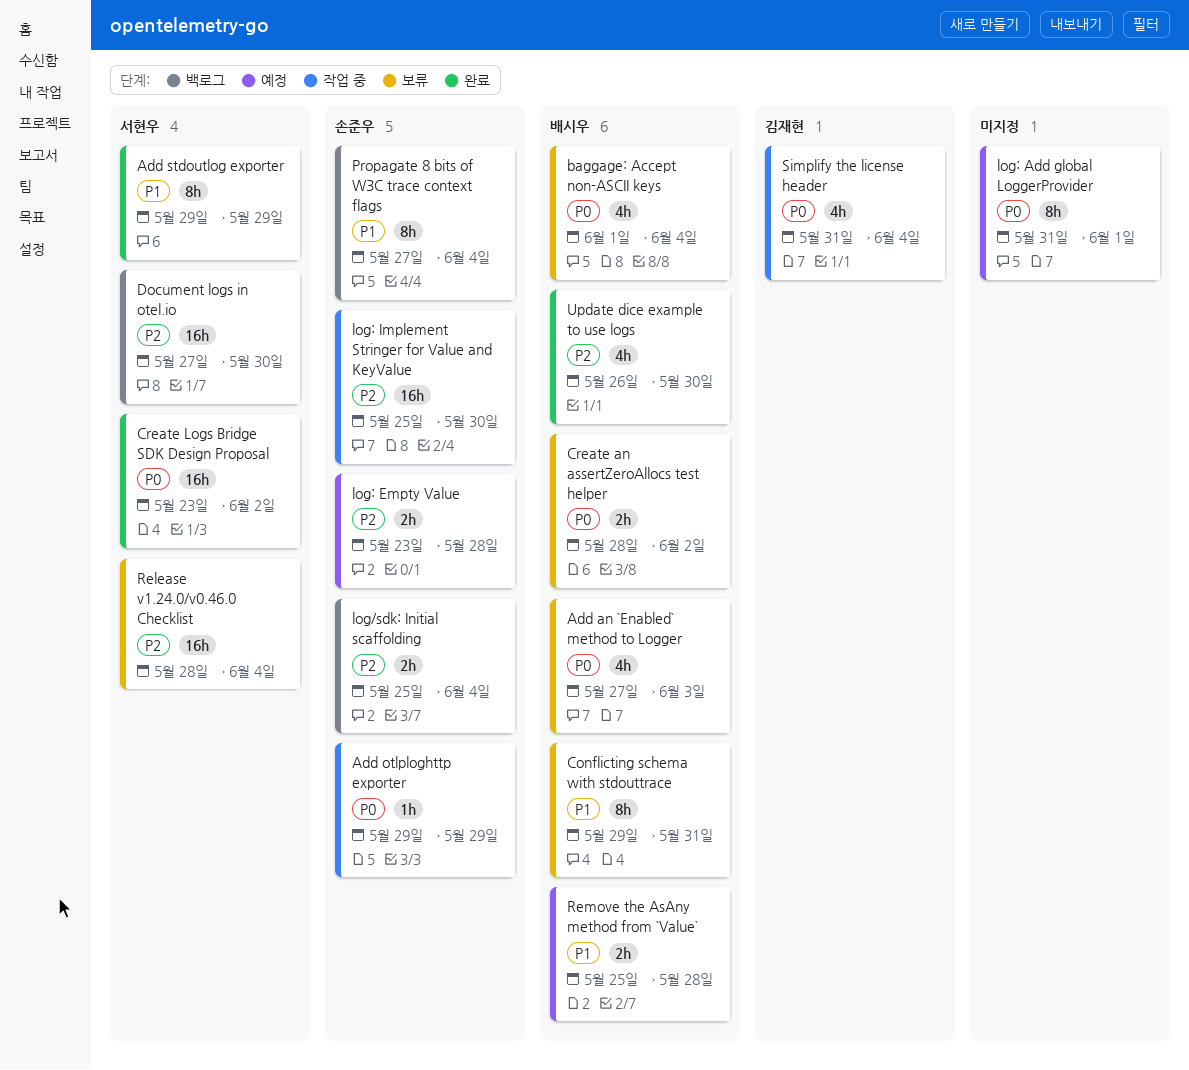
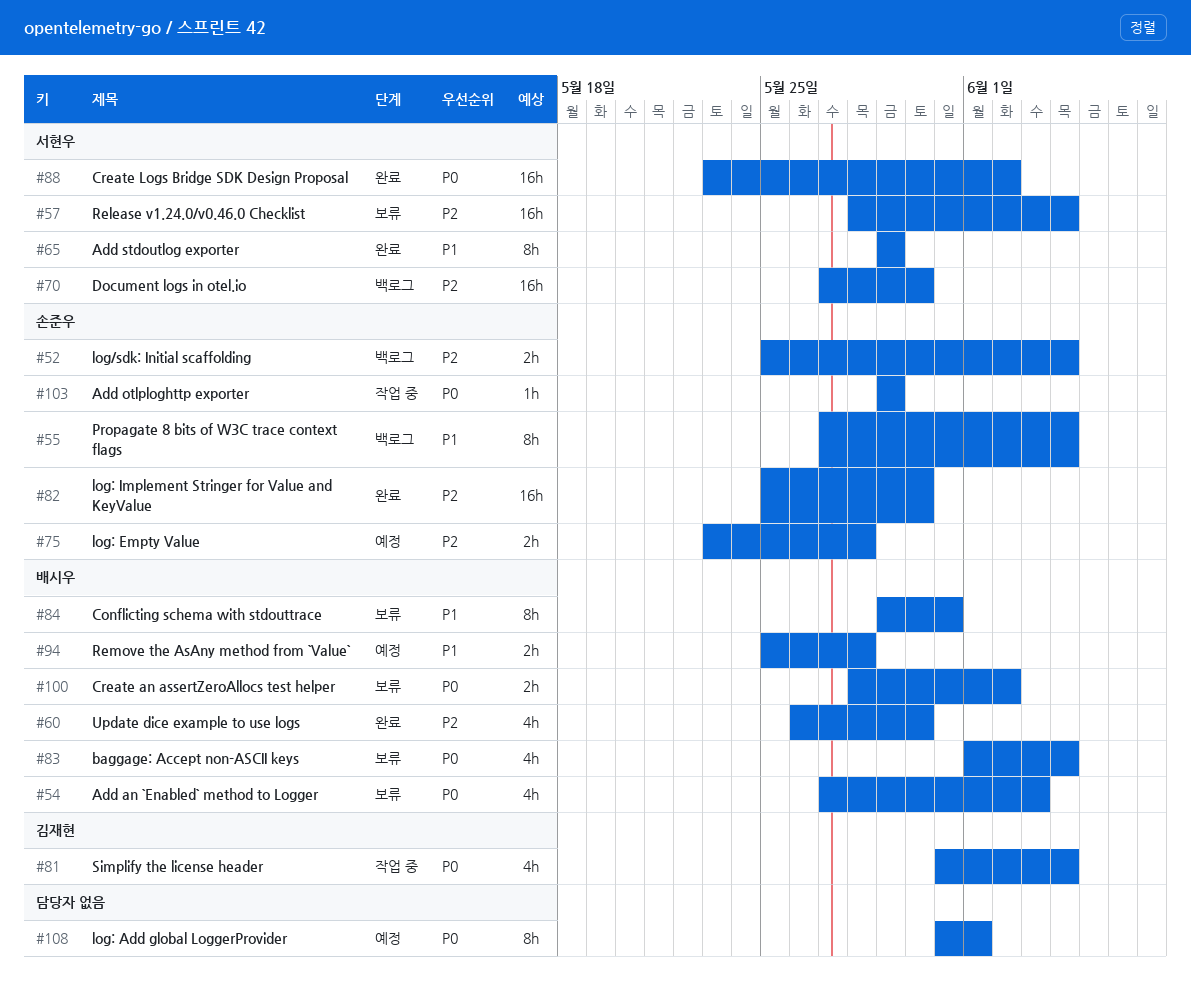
log: Implement Stringer for Value and KeyValue, status: 작업 중 -> 완료

